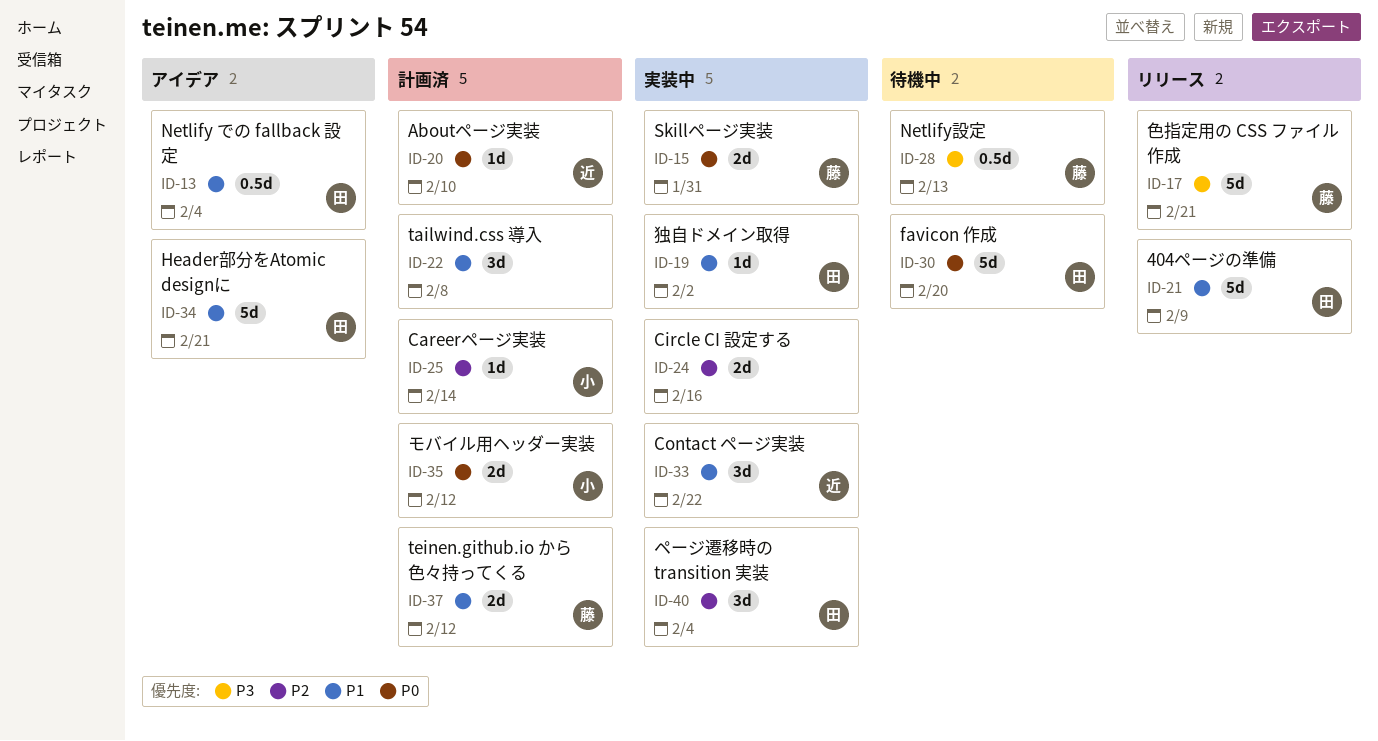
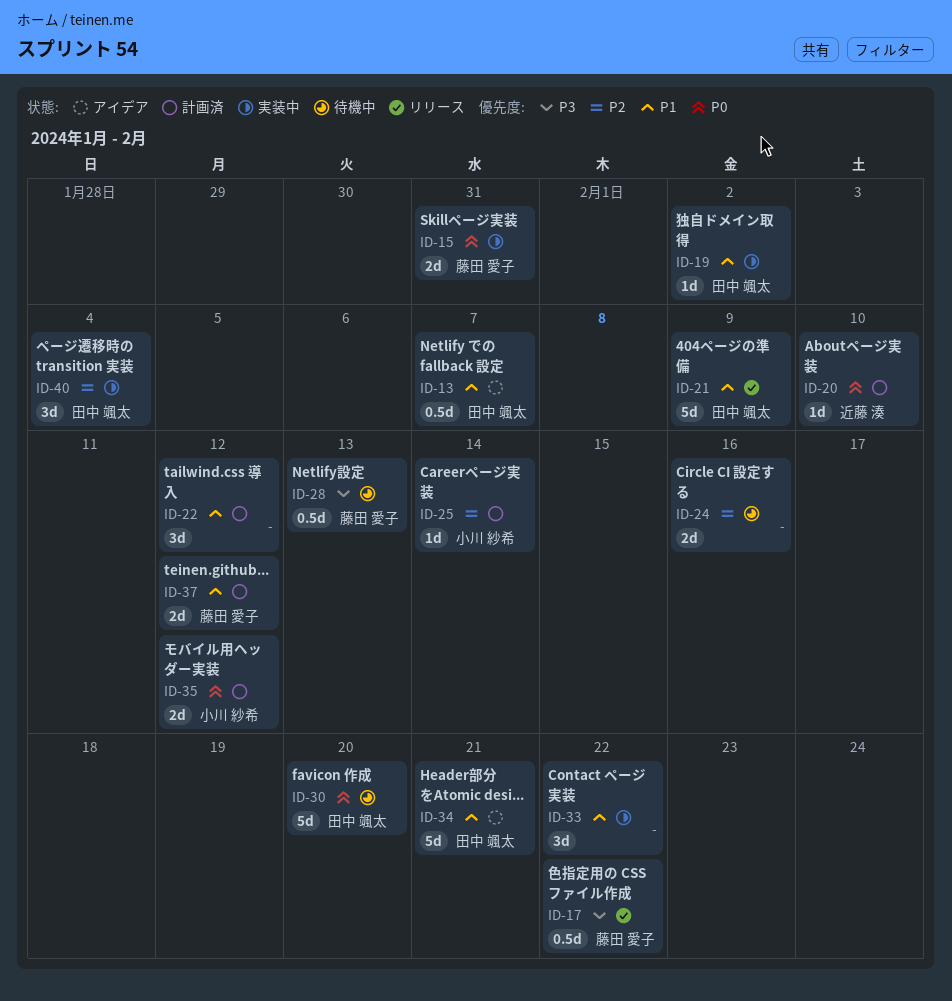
ID-13, due: Feb 4 -> Feb 7
ID-17, estimate: 5d -> 0.5d
ID-17, due: Feb 21 -> Feb 22
ID-22, due: Feb 8 -> Feb 12
ID-24, status: 実装中 -> 待機中
ID-33, owner: 近藤 湊 -> none

